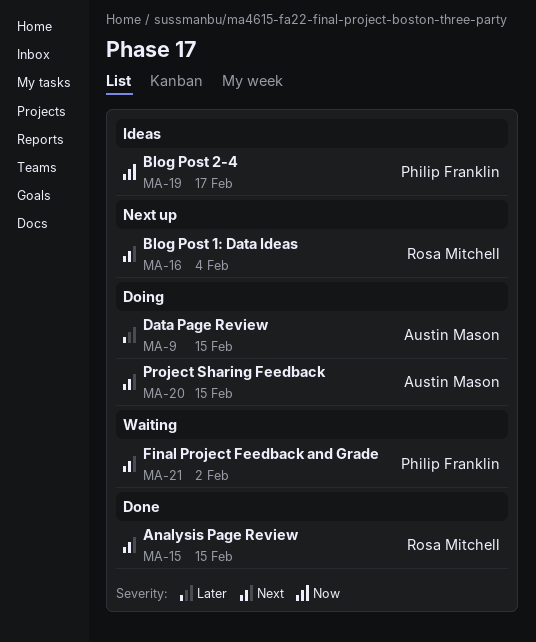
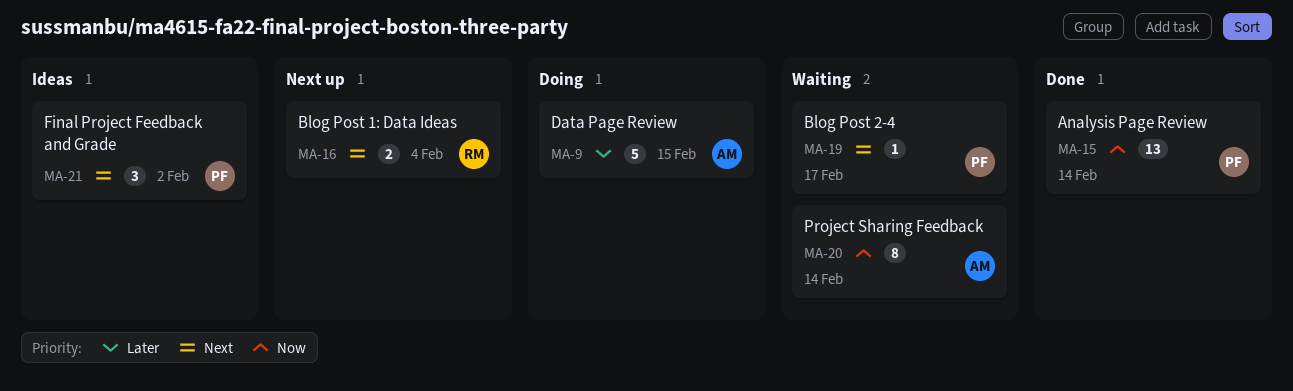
MA-15, owner: Rosa Mitchell -> Philip Franklin
MA-15, priority: Next -> Now
MA-15, due: Feb 15 -> Feb 14
MA-19, status: Ideas -> Waiting
MA-19, priority: Now -> Next
MA-20, status: Doing -> Waiting
MA-20, priority: Next -> Now
MA-20, due: Feb 15 -> Feb 14
MA-21, status: Waiting -> Ideas

